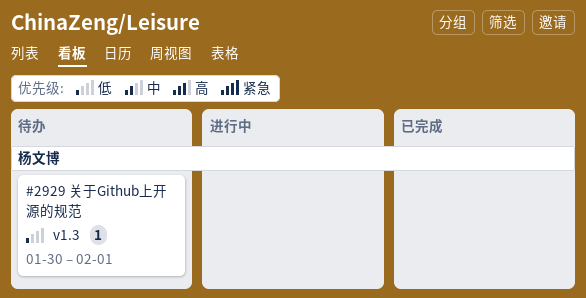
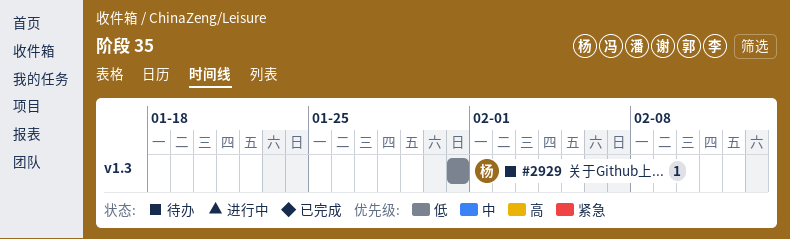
#2929, start: Jan 30 -> Jan 31
#2929, due: Feb 1 -> Jan 31

